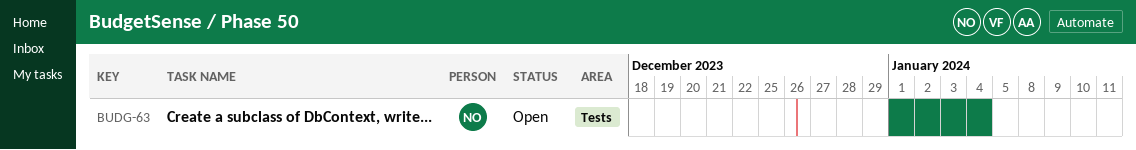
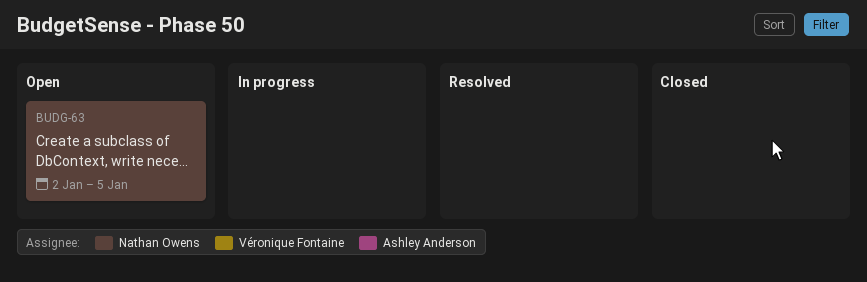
BUDG-63, start: Jan 1 -> Jan 2
BUDG-63, due: Jan 4 -> Jan 5

